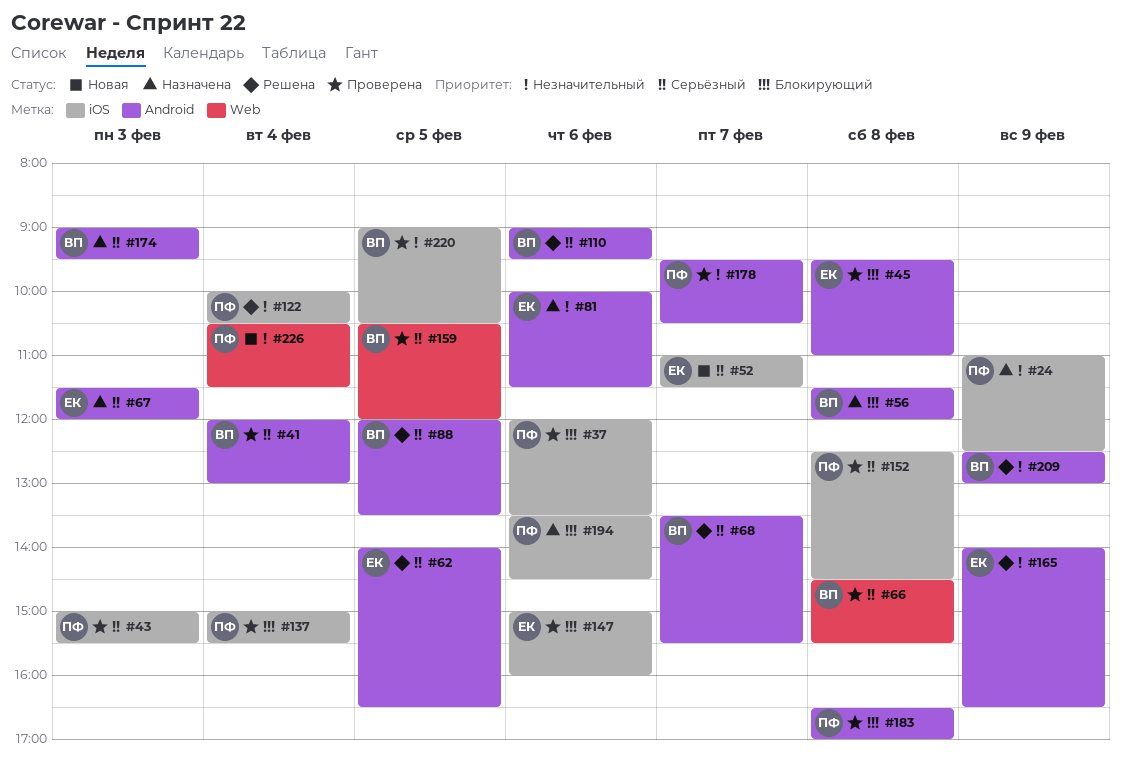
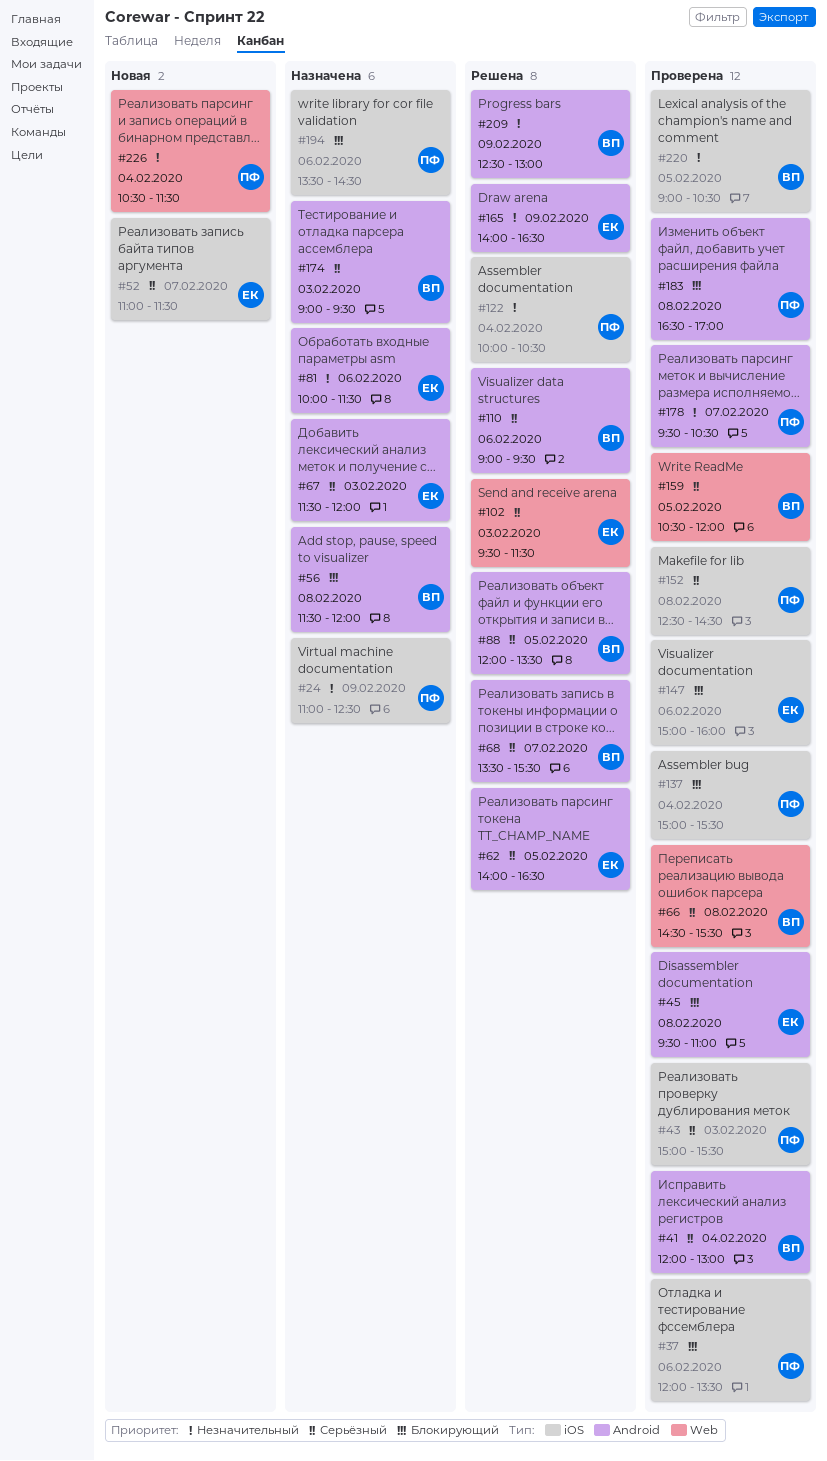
#102: none -> present

